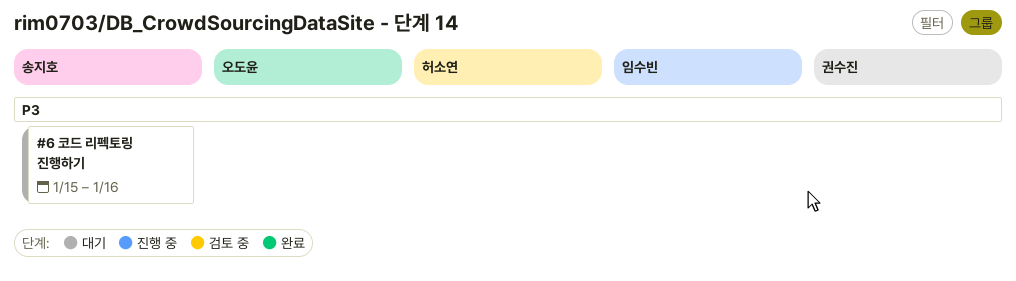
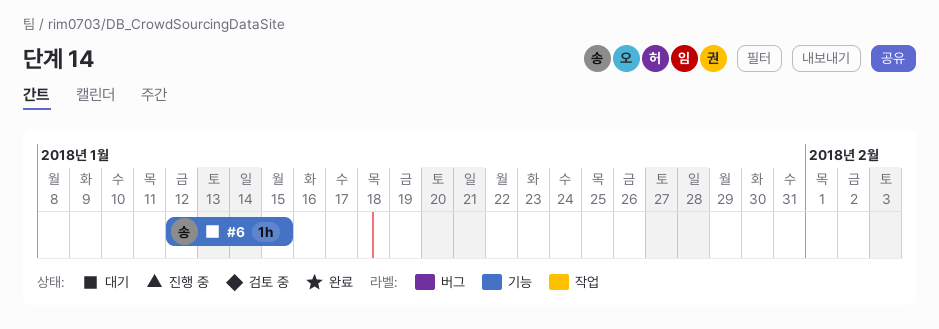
#6, start: Jan 15 -> Jan 12
#6, due: Jan 16 -> Jan 15

